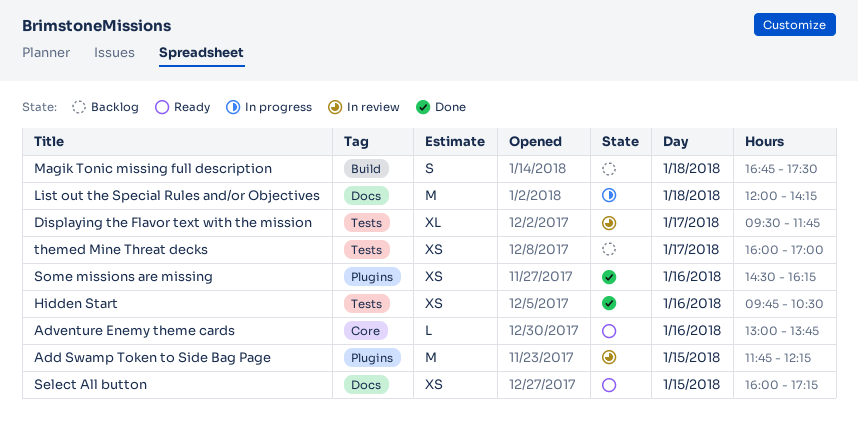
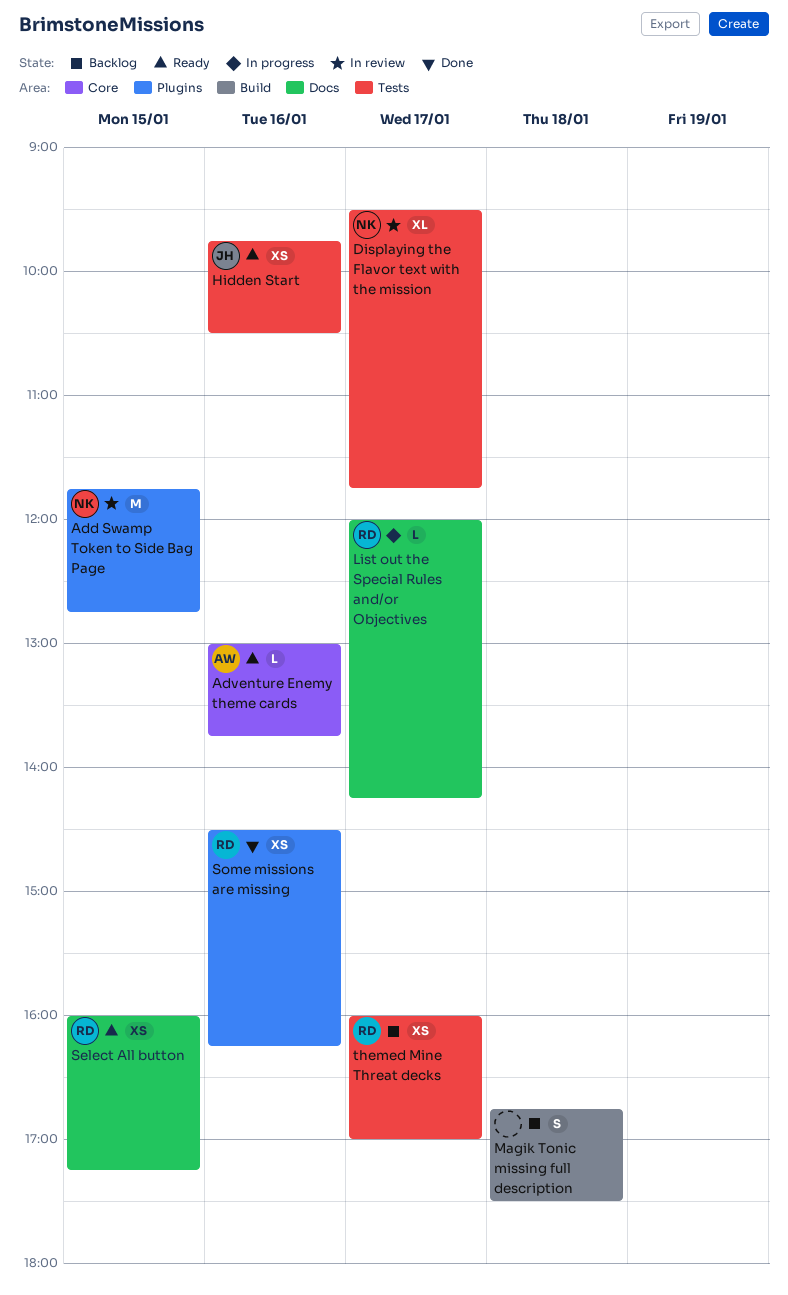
Add Swamp Token to Side Bag Page, ends: 12:15 -> 12:45
Hidden Start, status: Done -> Ready
List out the Special Rules and/or Objectives, estimate: M -> L
List out the Special Rules and/or Objectives, day: Jan 18 -> Jan 17

